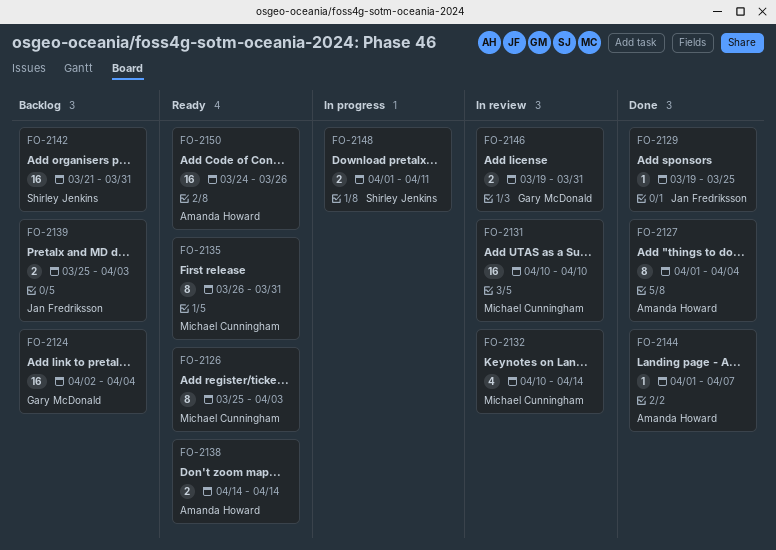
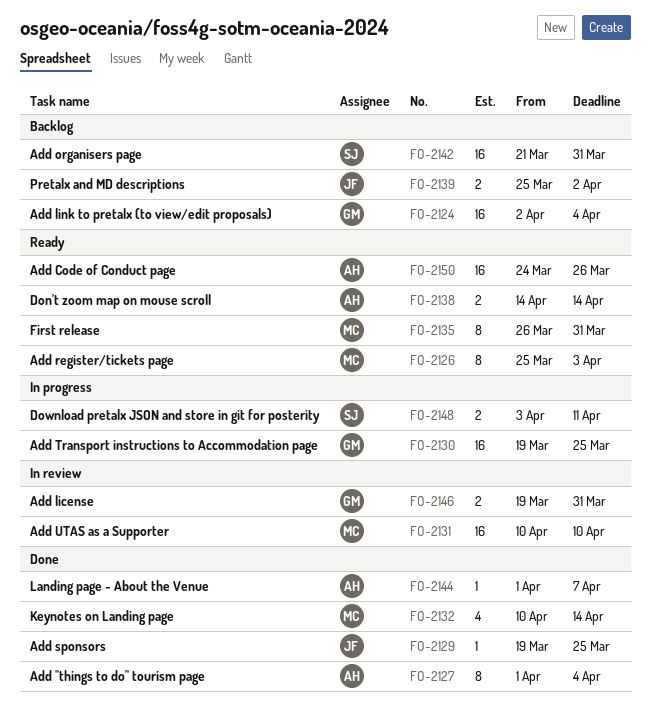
FO-2130: none -> present
FO-2132, status: In review -> Done
FO-2139, due: Apr 3 -> Apr 2
FO-2148, start: Apr 1 -> Apr 3

